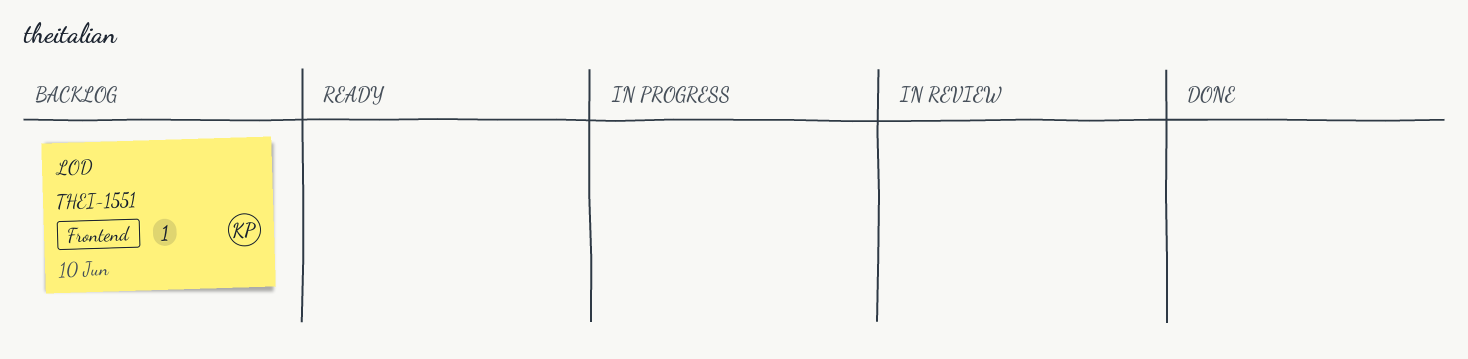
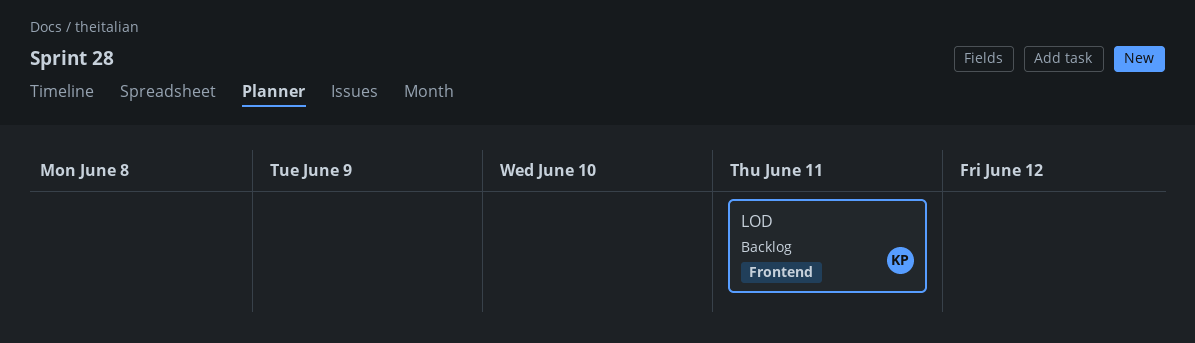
LOD, due: Jun 10 -> Jun 11

